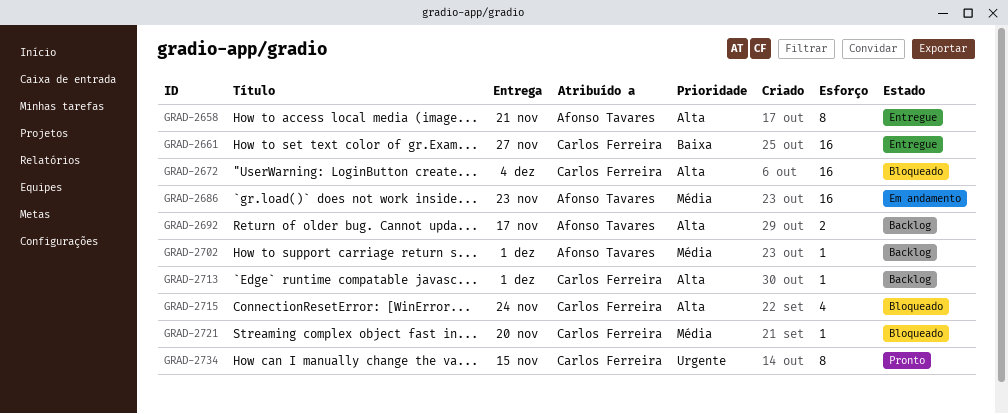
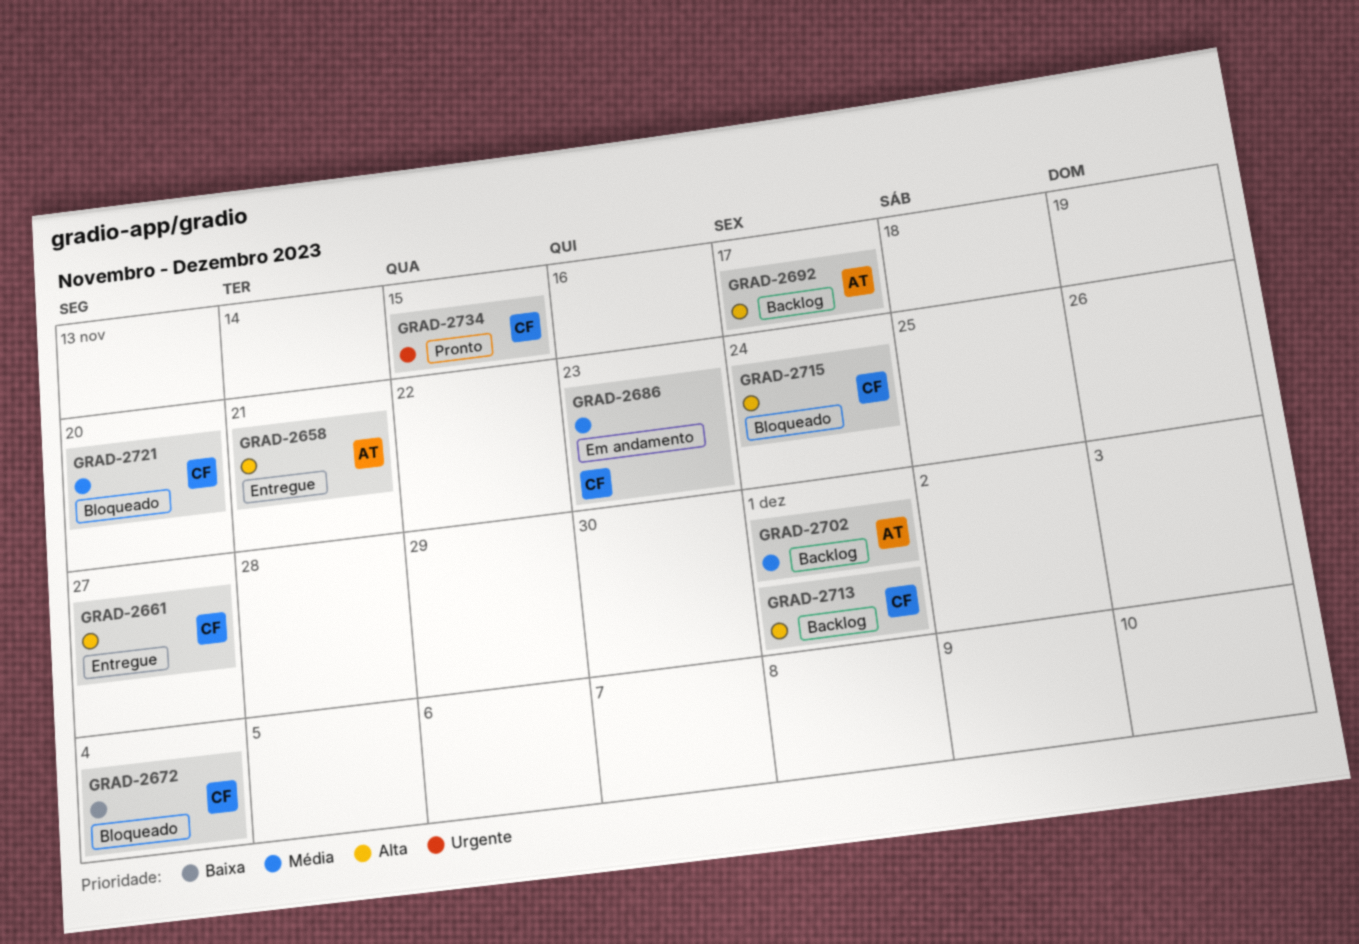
GRAD-2661, priority: Baixa -> Alta
GRAD-2672, priority: Alta -> Baixa
GRAD-2686, owner: Afonso Tavares -> Carlos Ferreira

